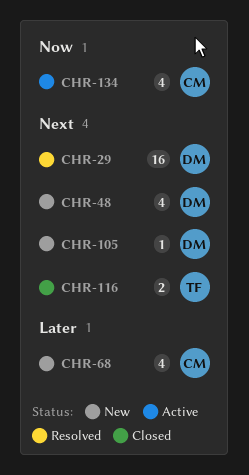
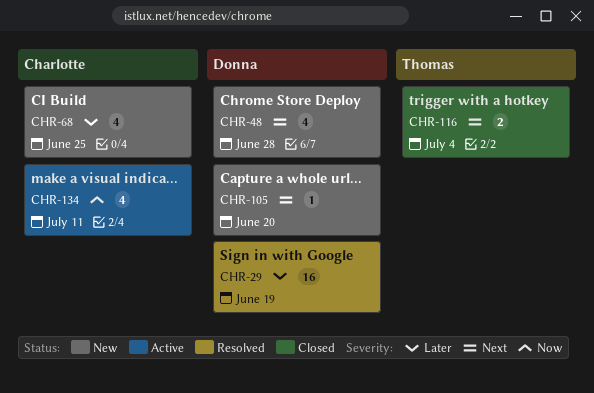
CHR-29, priority: Next -> Later

